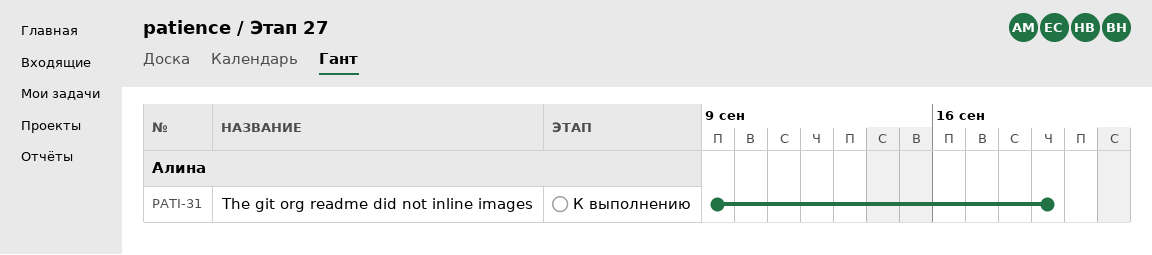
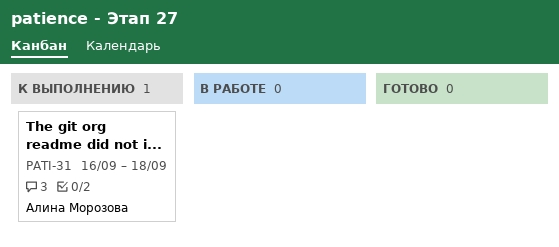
PATI-31, start: Sep 9 -> Sep 16
PATI-31, due: Sep 19 -> Sep 18

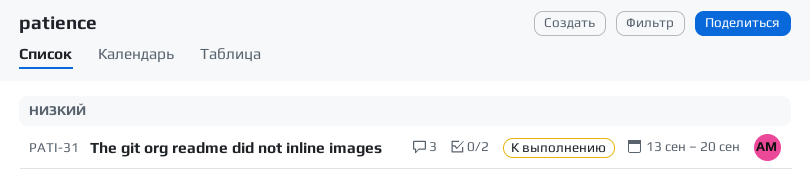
PATI-31, start: Sep 16 -> Sep 13
PATI-31, due: Sep 18 -> Sep 20

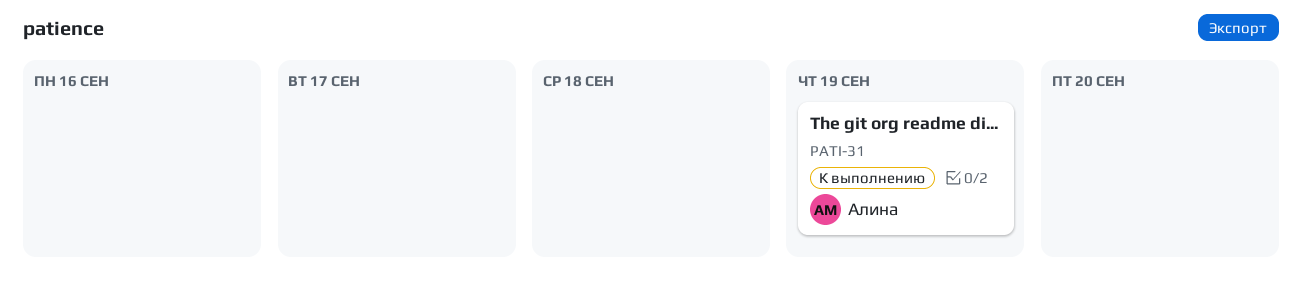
PATI-31, due: Sep 20 -> Sep 19

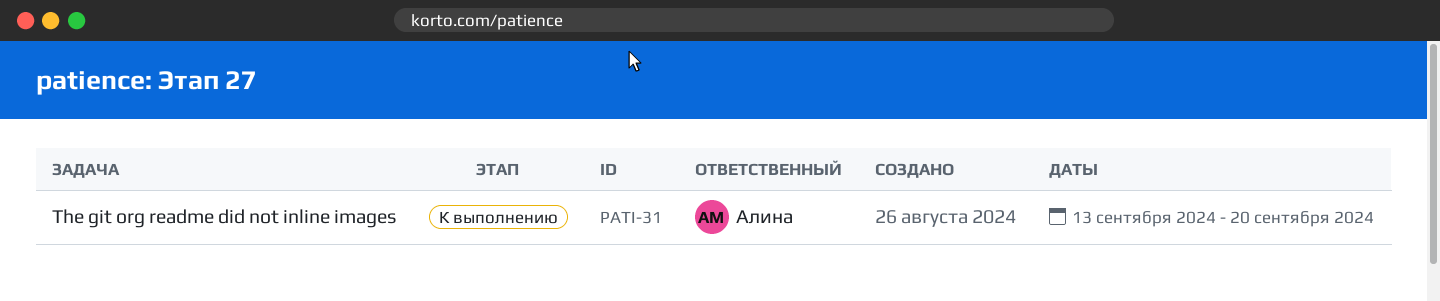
PATI-31, due: Sep 19 -> Sep 20

